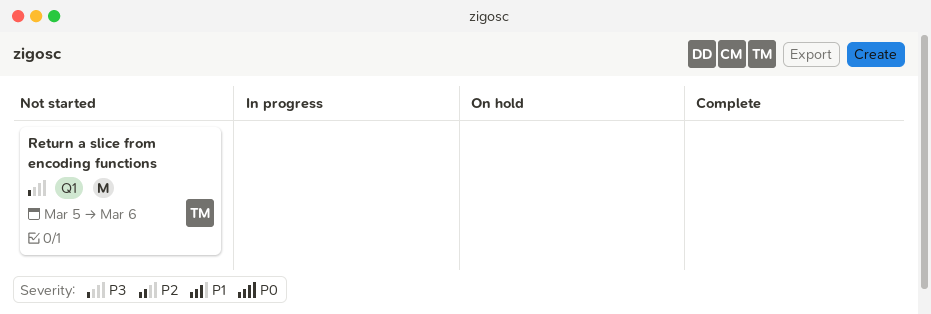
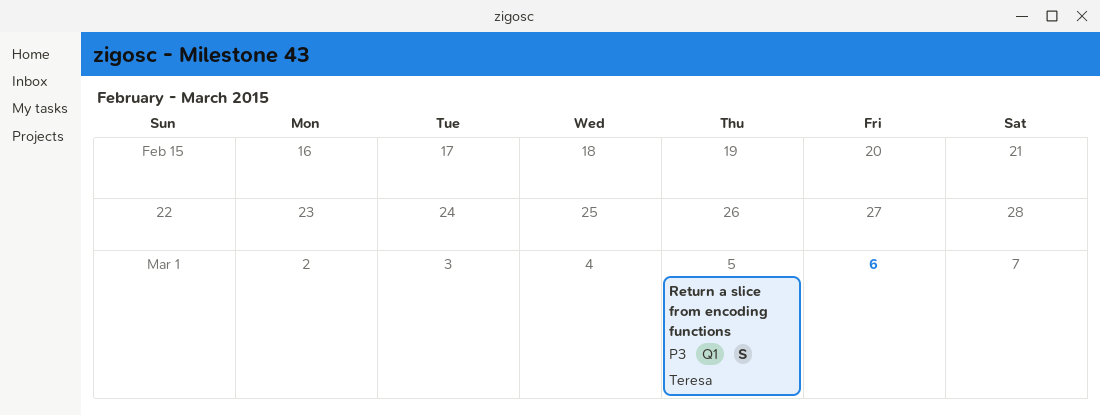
Return a slice from encoding functions, estimate: M -> S
Return a slice from encoding functions, due: Mar 6 -> Mar 5

